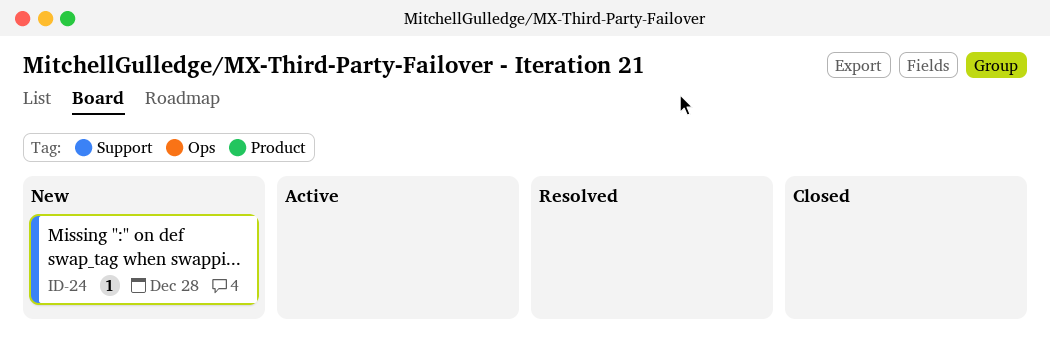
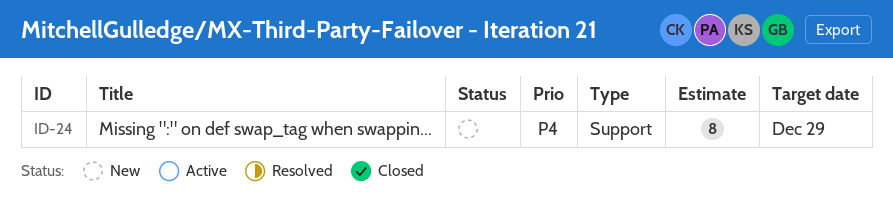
ID-24, estimate: 1 -> 8
ID-24, due: Dec 28 -> Dec 29

